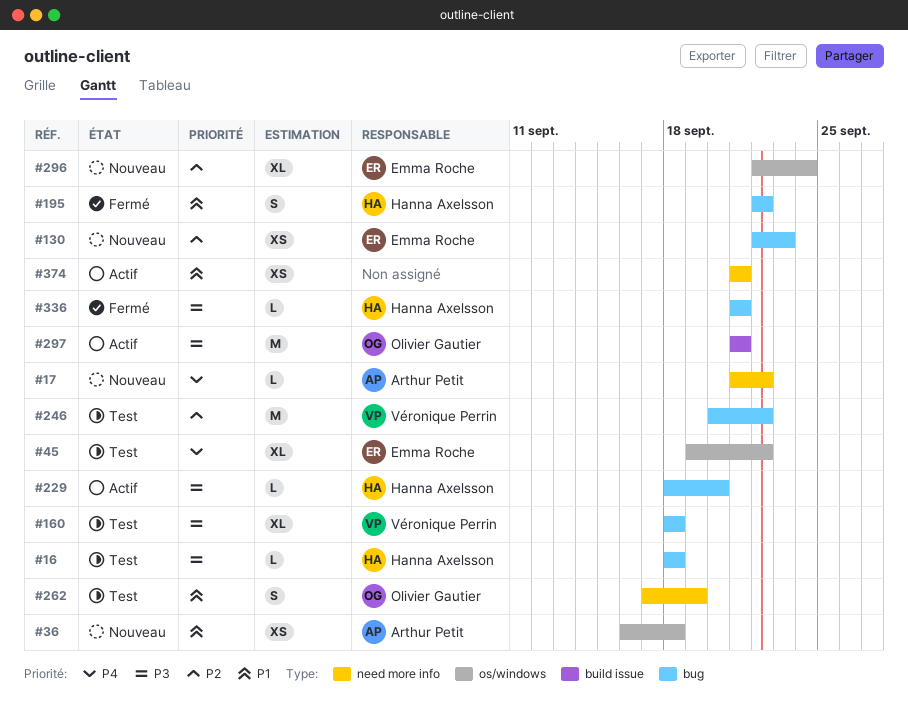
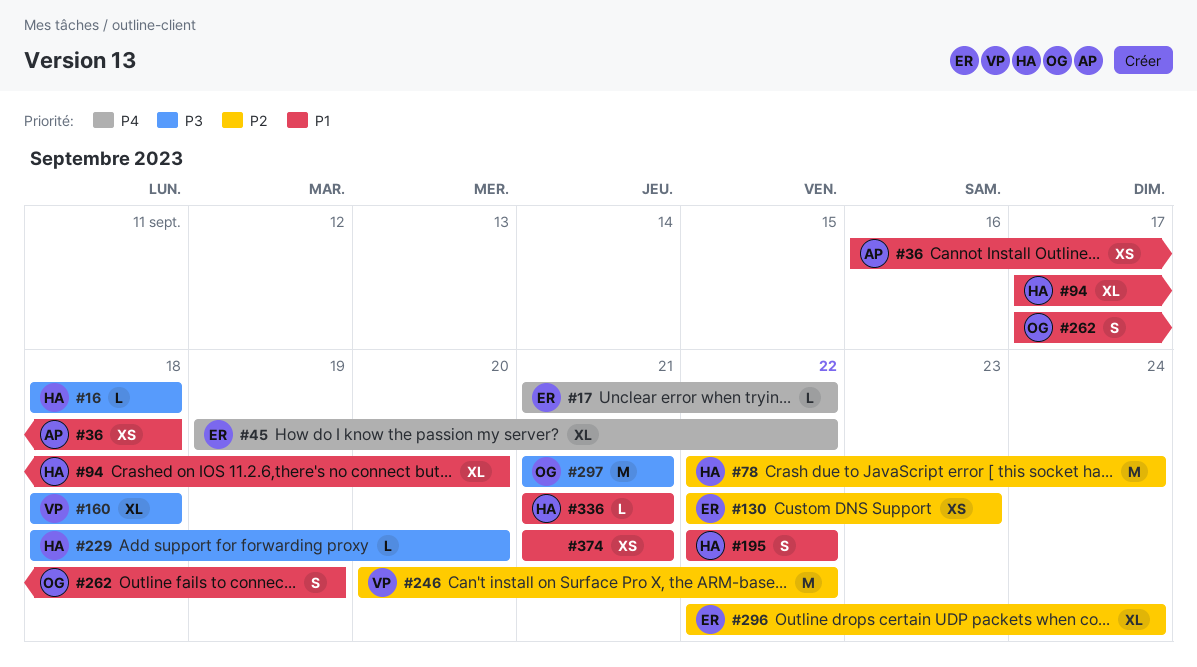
#17, owner: Arthur Petit -> Emma Roche
#78: none -> present
#94: none -> present
#336, priority: P3 -> P1

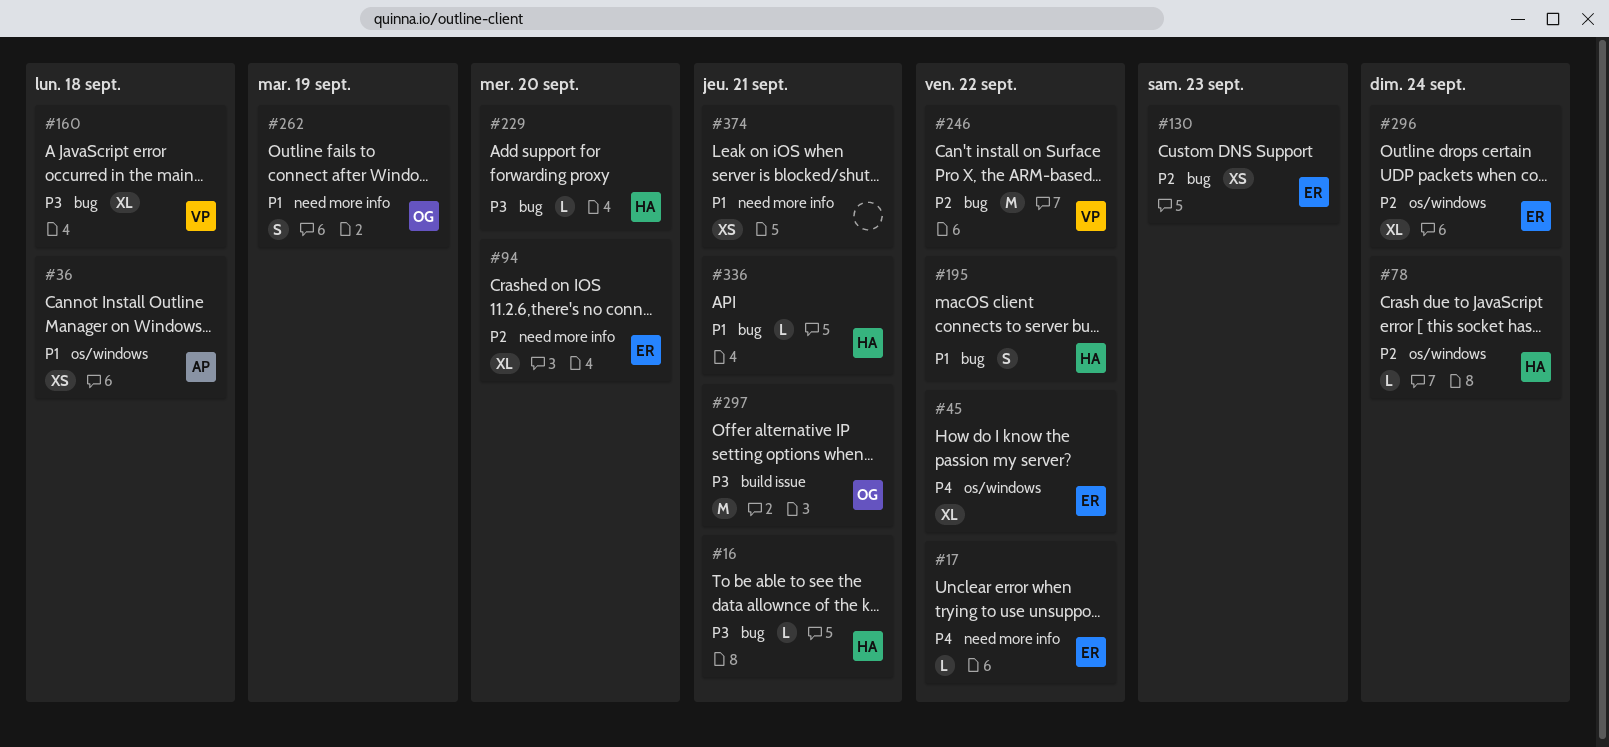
#16, due: Sep 18 -> Sep 21
#78, estimate: M -> L
#94, owner: HA -> ER
#94, priority: P1 -> P2

